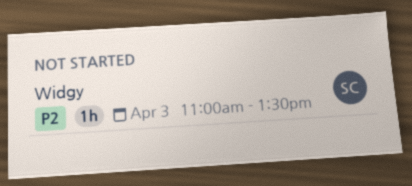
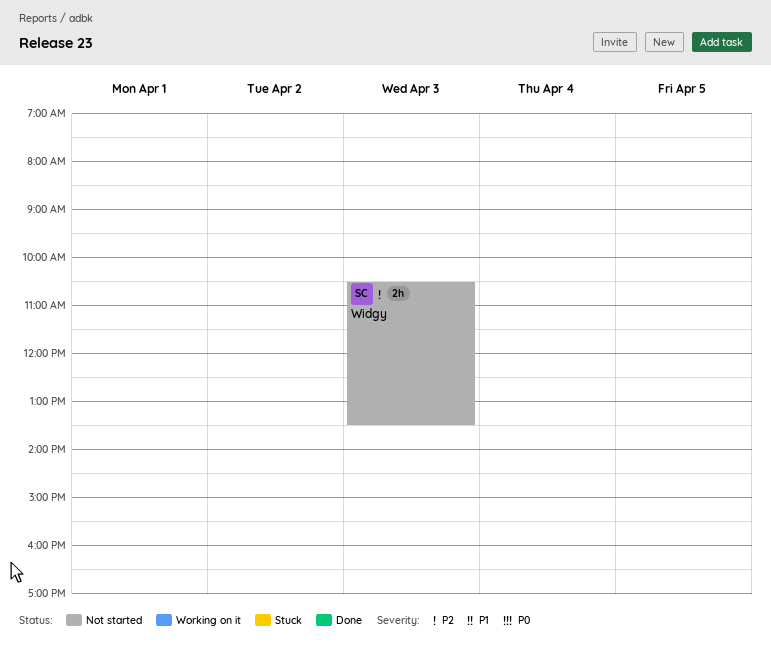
Widgy, estimate: 1h -> 2h
Widgy, begins: 11:00 -> 10:30

